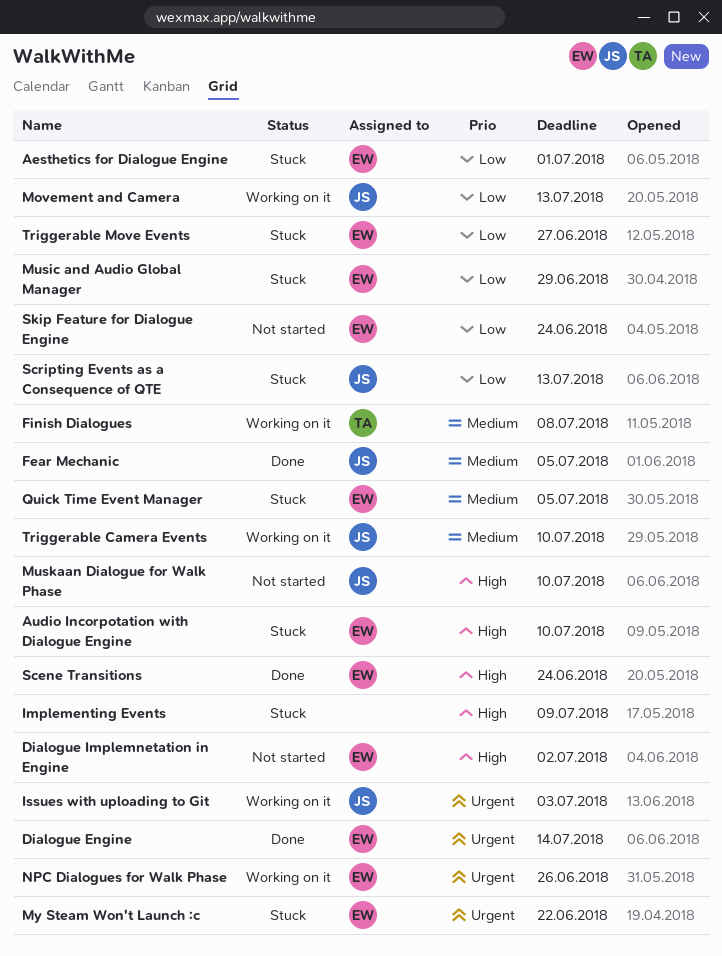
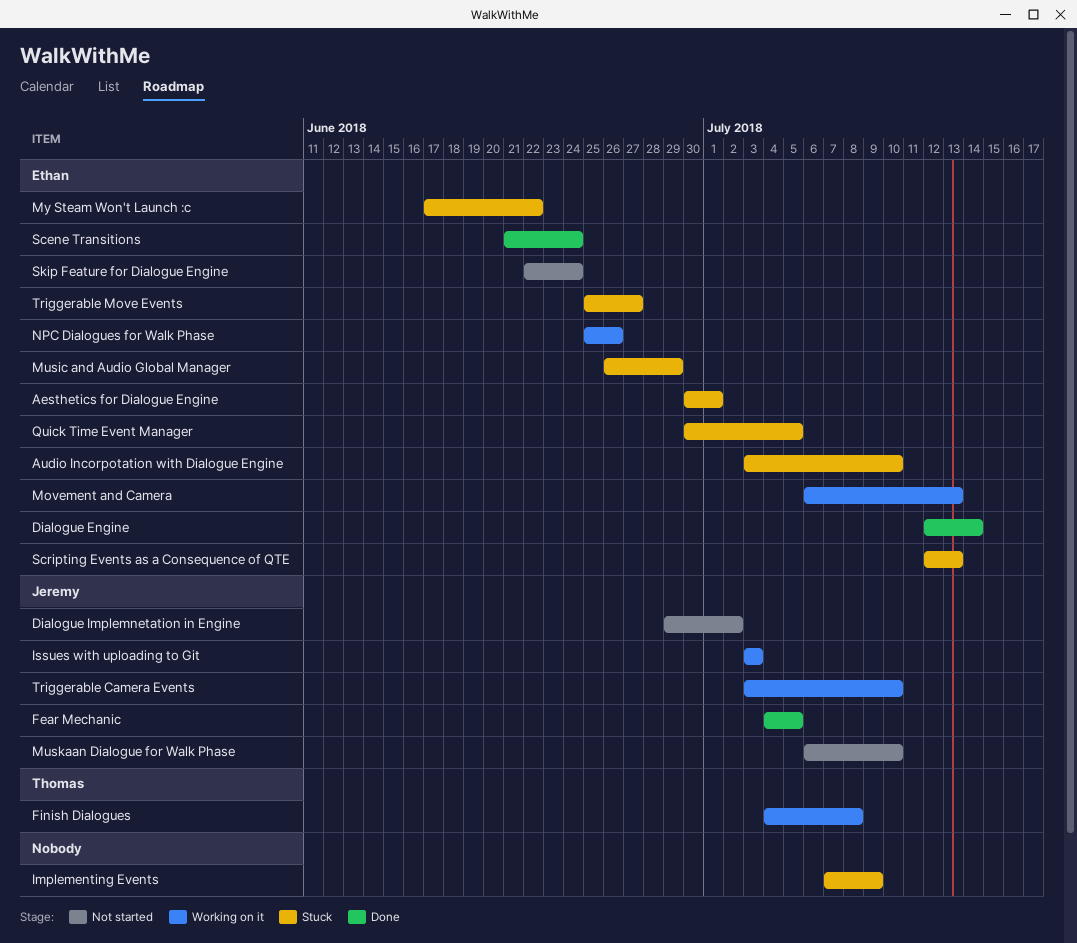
Dialogue Implemnetation in Engine, owner: Ethan -> Jeremy
Movement and Camera, owner: Jeremy -> Ethan
Scripting Events as a Consequence of QTE, owner: Jeremy -> Ethan

